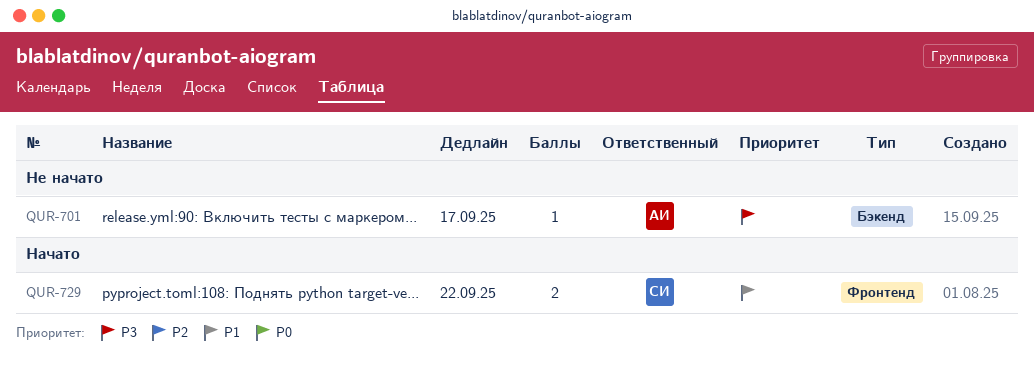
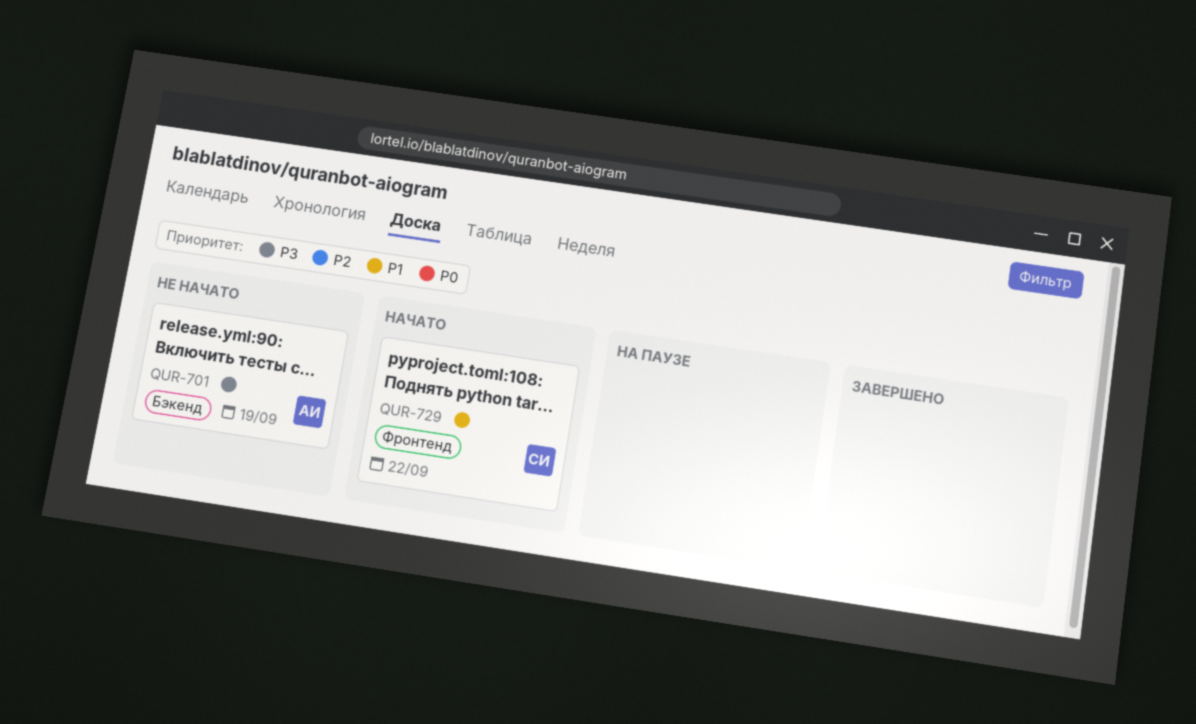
QUR-701, due: Sep 17 -> Sep 19

